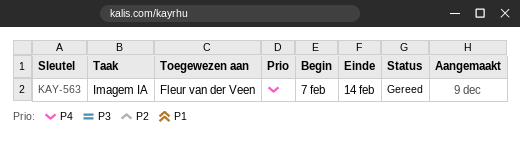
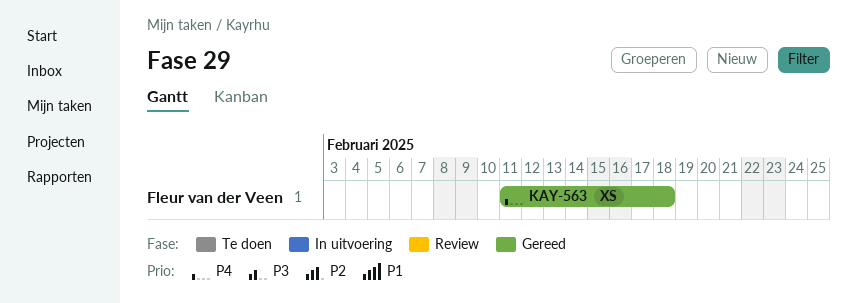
KAY-563, start: Feb 7 -> Feb 11
KAY-563, due: Feb 14 -> Feb 18

